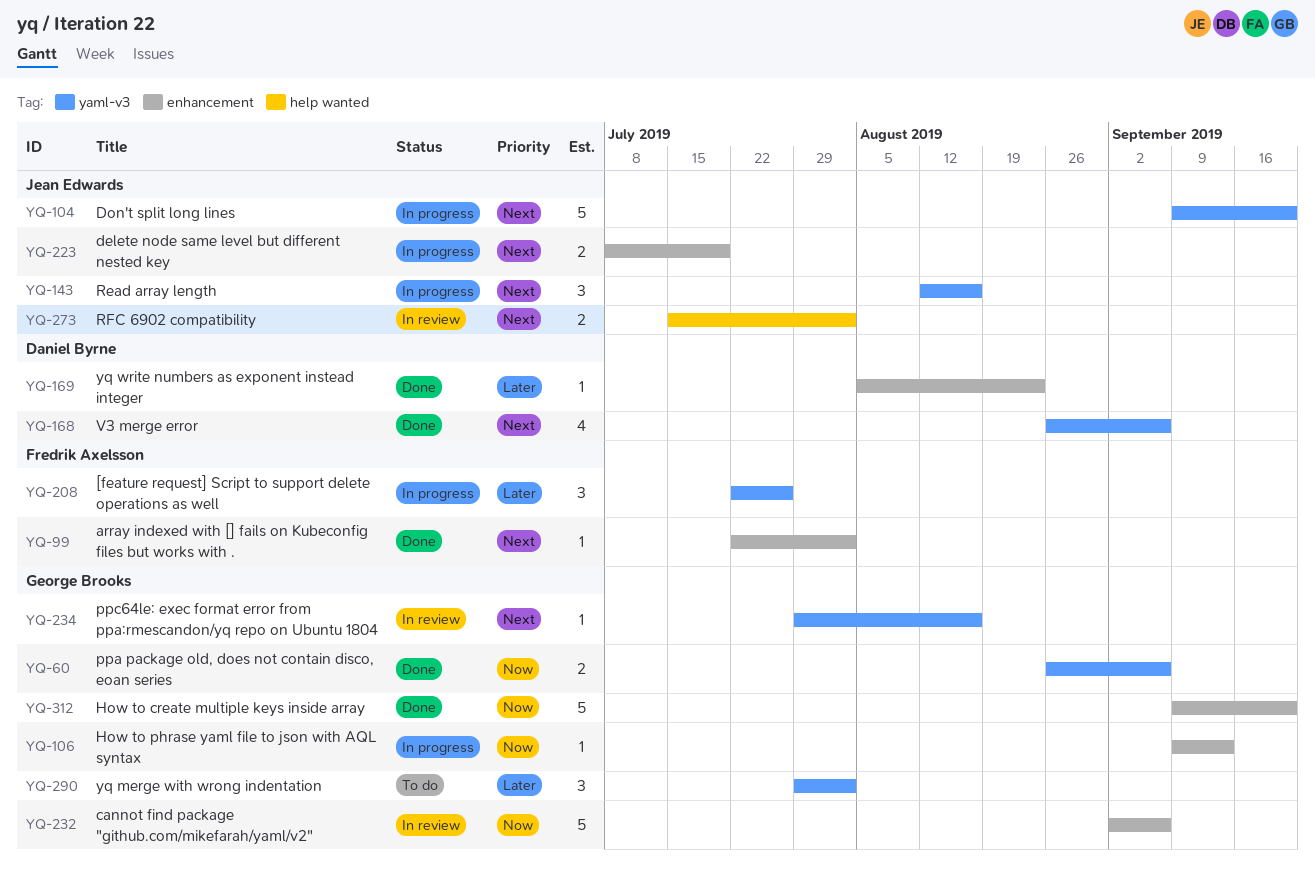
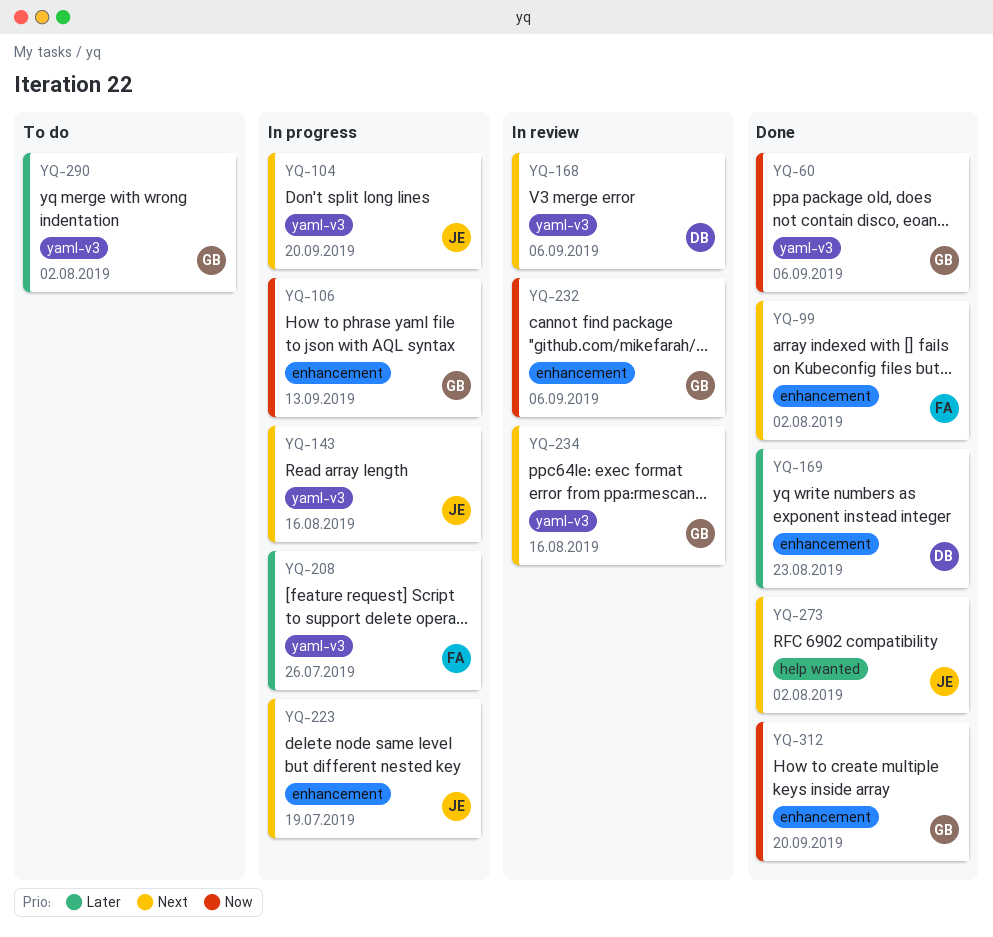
YQ-168, status: Done -> In review
YQ-273, status: In review -> Done

